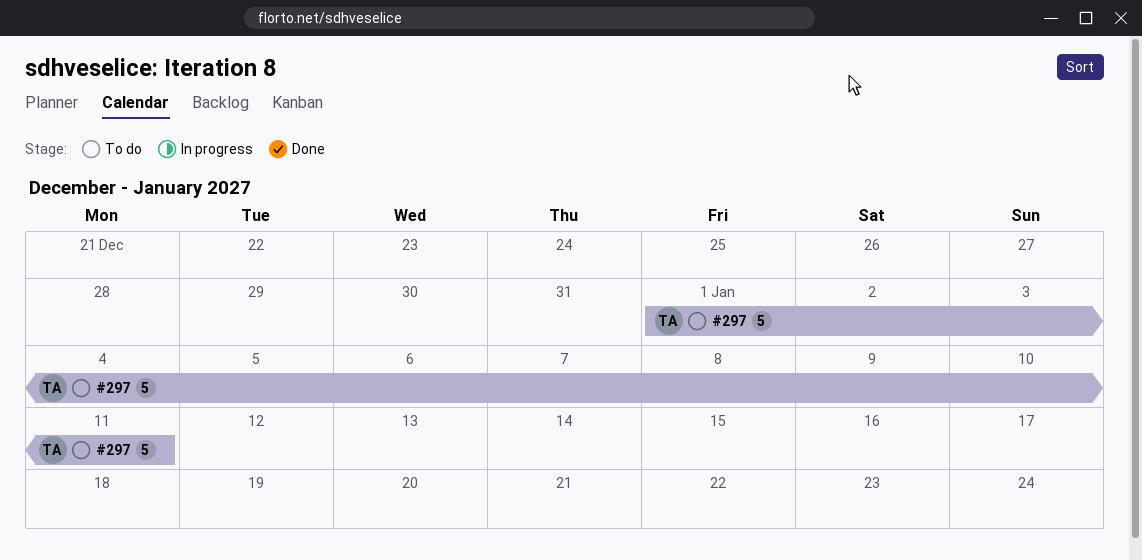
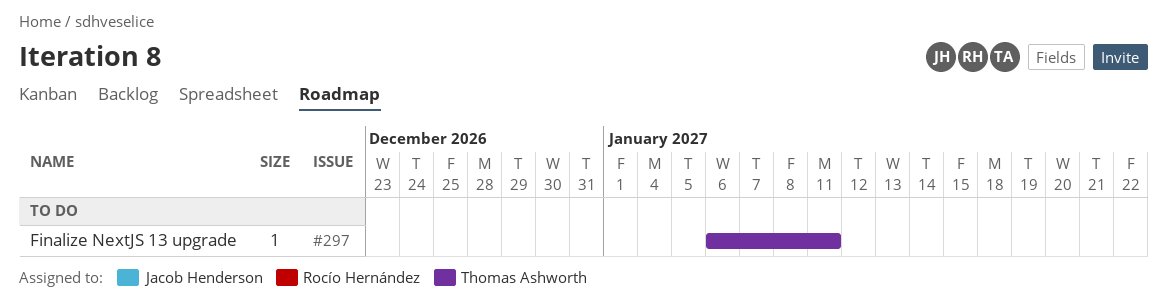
#297, estimate: 5 -> 1
#297, start: Jan 1 -> Jan 6

